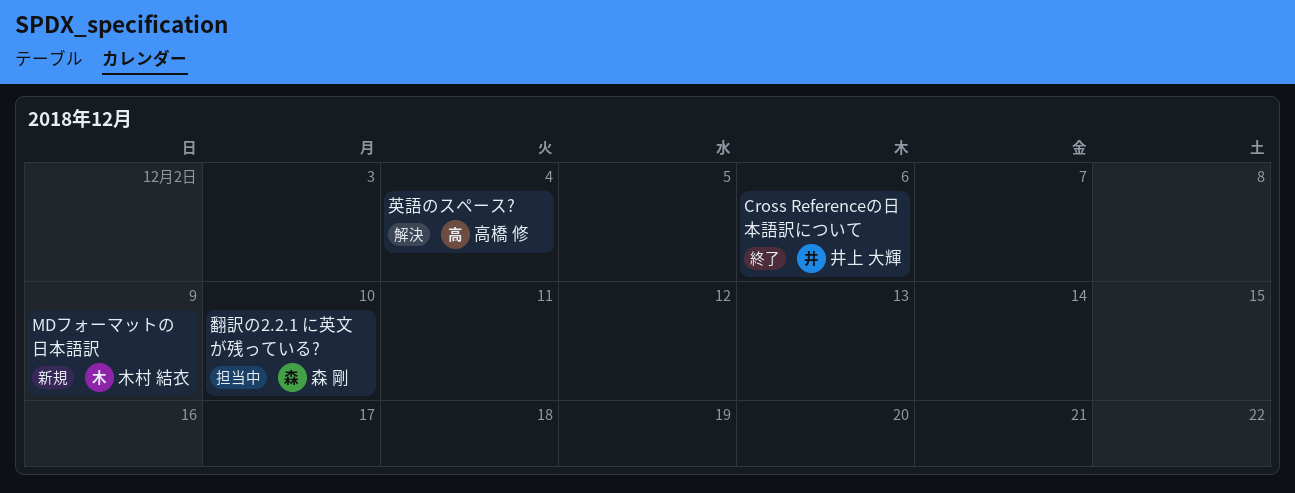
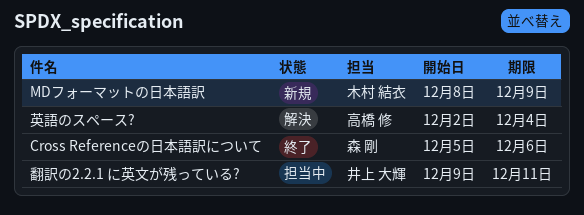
Cross Referenceの日本語訳について, owner: 井上 大輝 -> 森 剛
翻訳の2.2.1 に英文が残っている?, owner: 森 剛 -> 井上 大輝
翻訳の2.2.1 に英文が残っている?, due: Dec 10 -> Dec 11

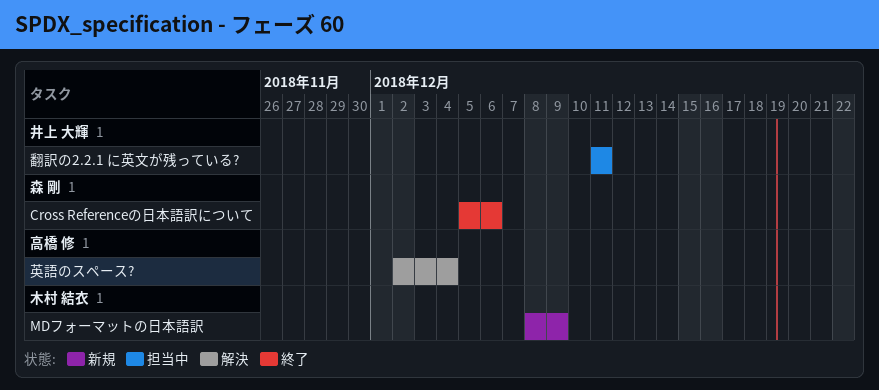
翻訳の2.2.1 に英文が残っている?, start: Dec 9 -> Dec 11

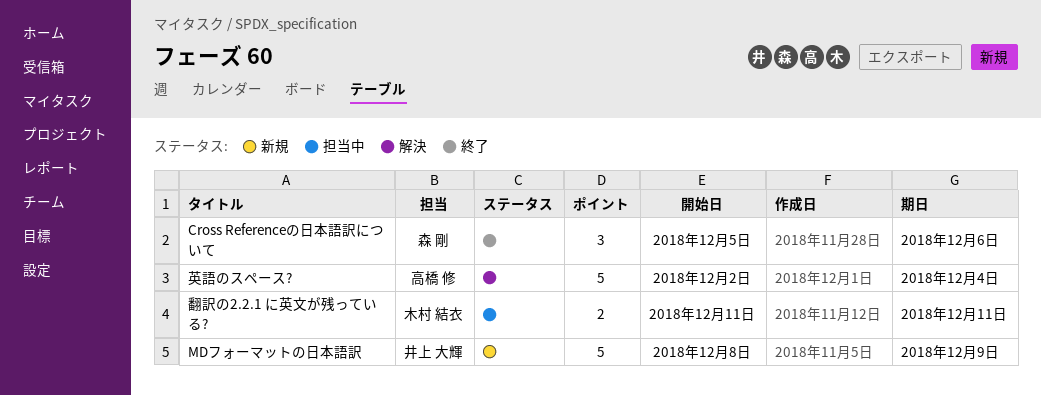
MDフォーマットの日本語訳, owner: 木村 結衣 -> 井上 大輝
翻訳の2.2.1 に英文が残っている?, owner: 井上 大輝 -> 木村 結衣

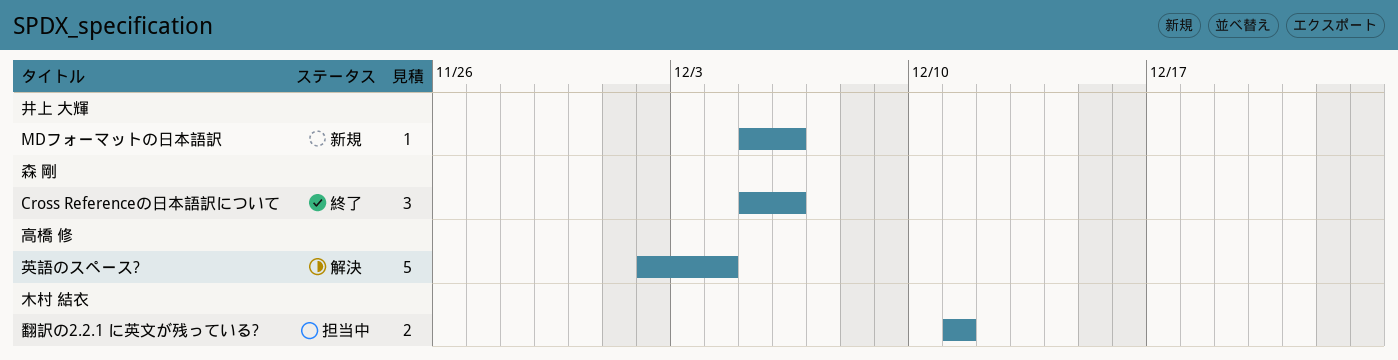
MDフォーマットの日本語訳, estimate: 5 -> 1
MDフォーマットの日本語訳, start: Dec 8 -> Dec 5
MDフォーマットの日本語訳, due: Dec 9 -> Dec 6

